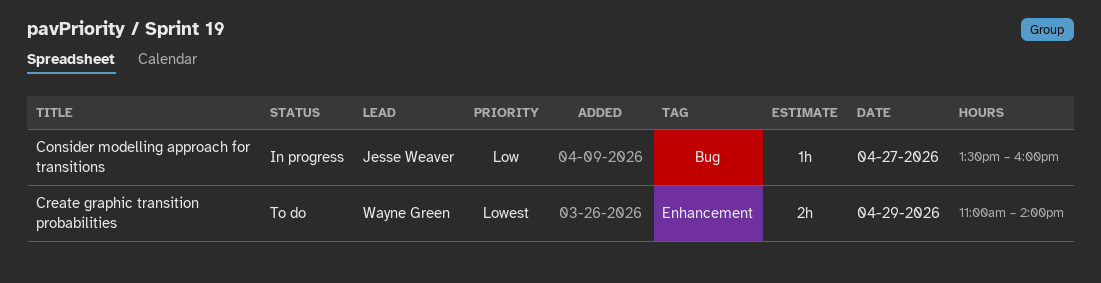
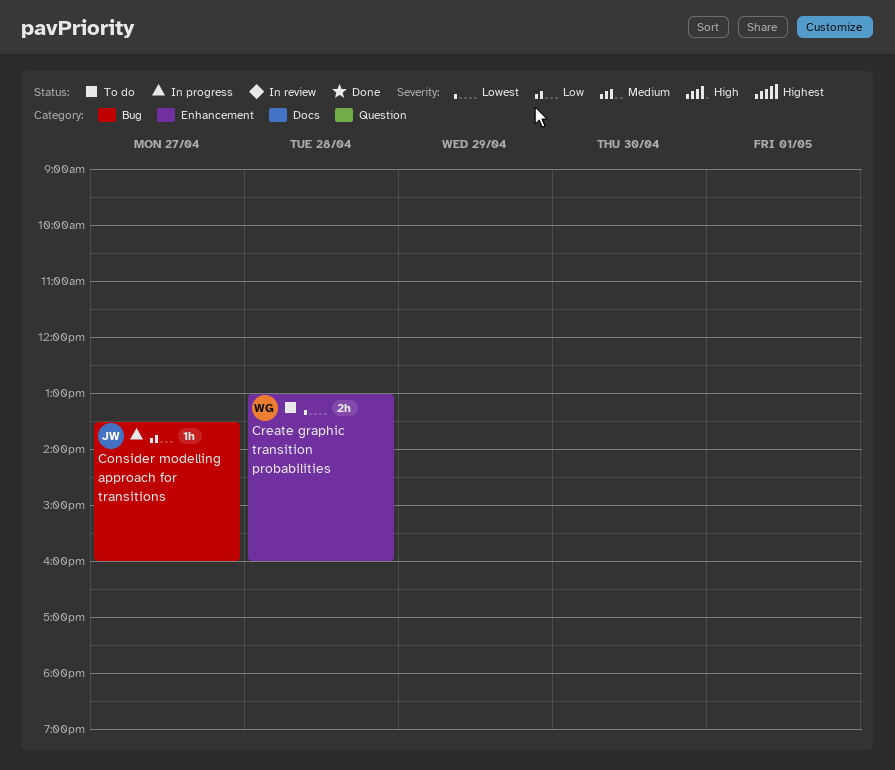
Create graphic transition probabilities, day: Apr 29 -> Apr 28
Create graphic transition probabilities, begins: 11:00 -> 13:00
Create graphic transition probabilities, ends: 14:00 -> 16:00

